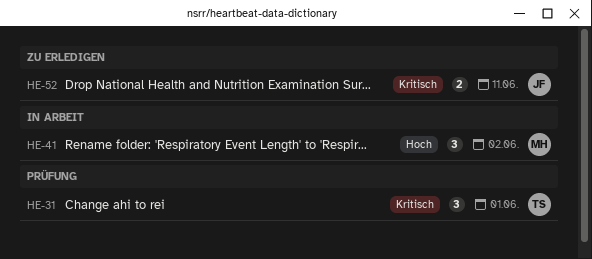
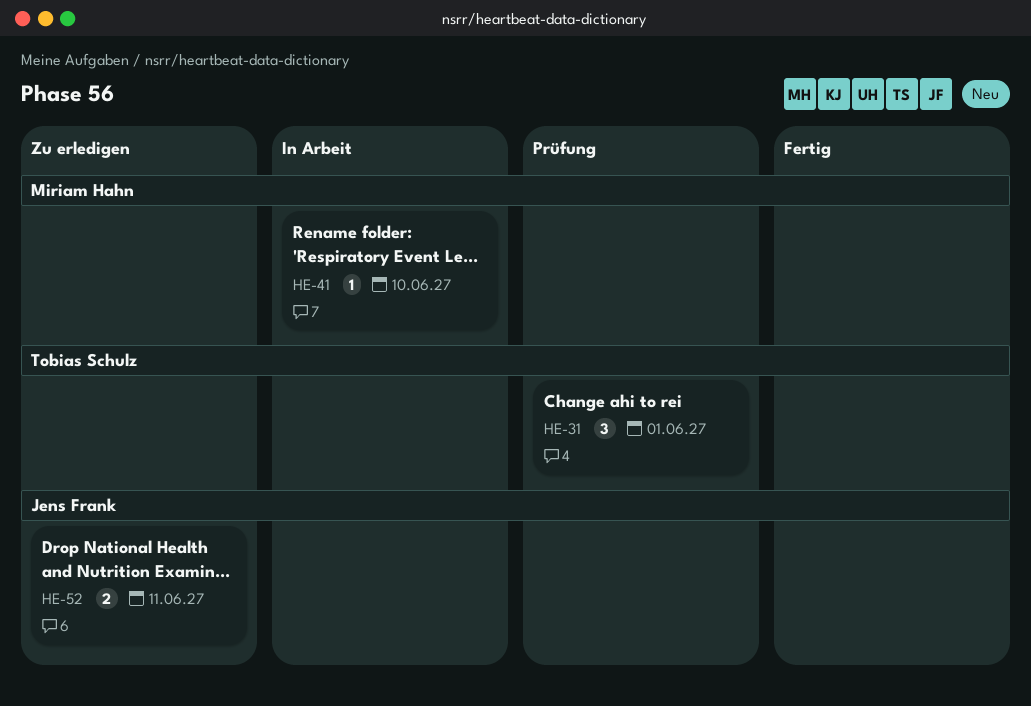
HE-41, estimate: 3 -> 1
HE-41, due: Jun 2 -> Jun 10

